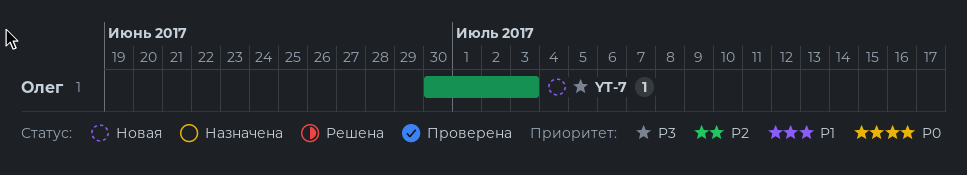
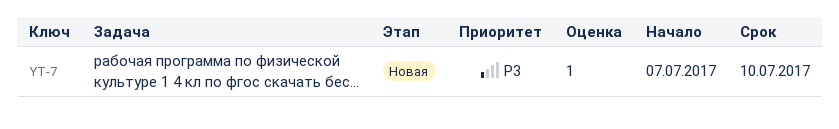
YT-7, start: Jun 30 -> Jul 7
YT-7, due: Jul 3 -> Jul 10

